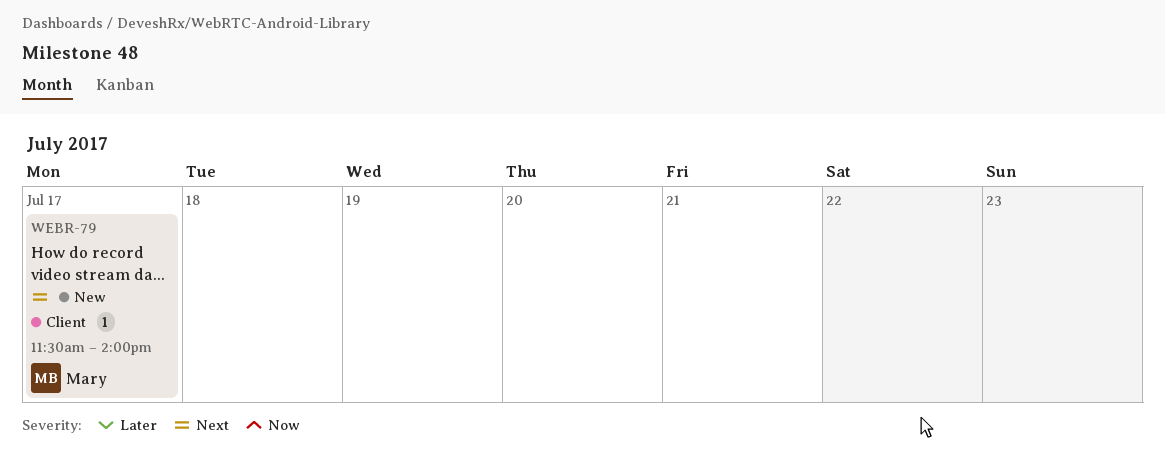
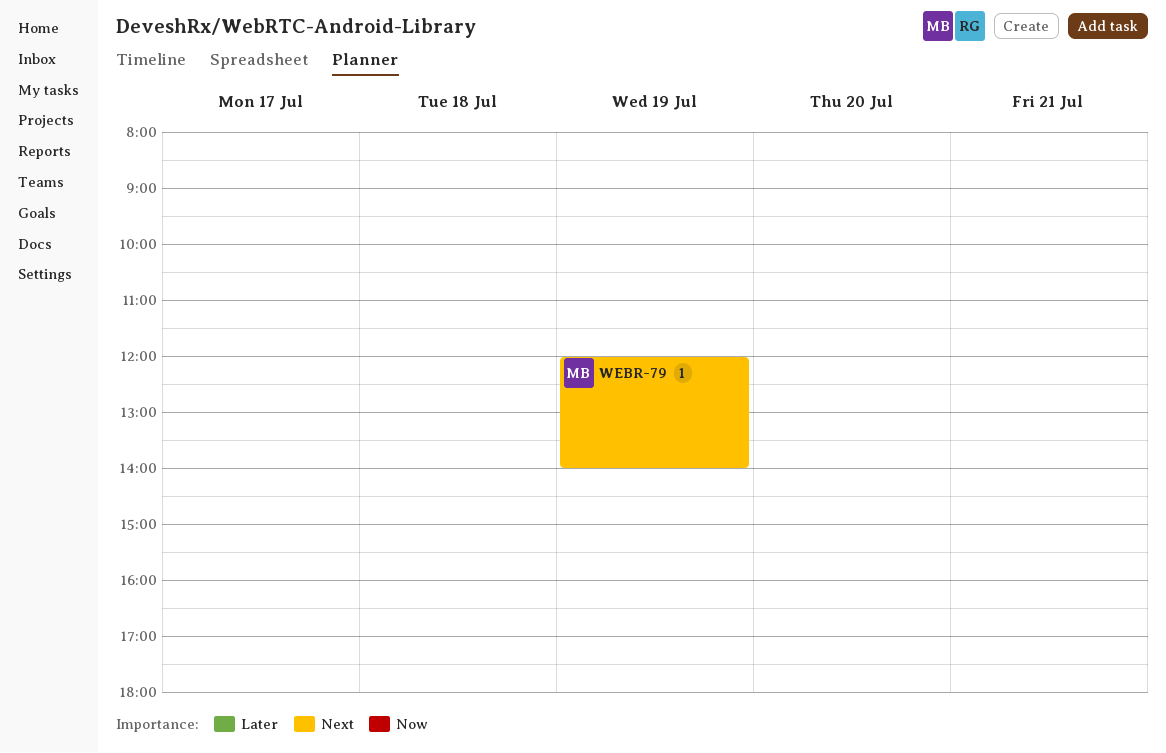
WEBR-79, day: Jul 17 -> Jul 19
WEBR-79, begins: 11:30 -> 12:00

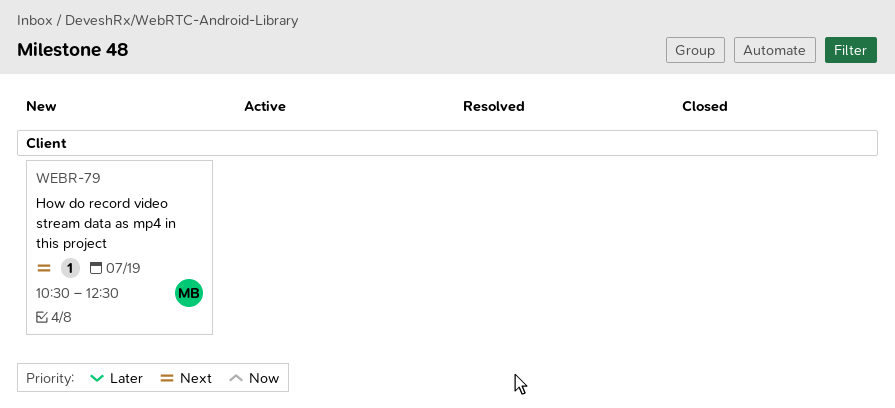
WEBR-79, begins: 12:00 -> 10:30
WEBR-79, ends: 14:00 -> 12:30

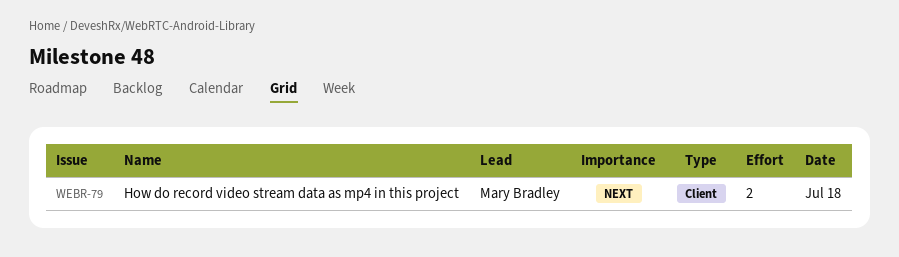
WEBR-79, estimate: 1 -> 2
WEBR-79, day: Jul 19 -> Jul 18

